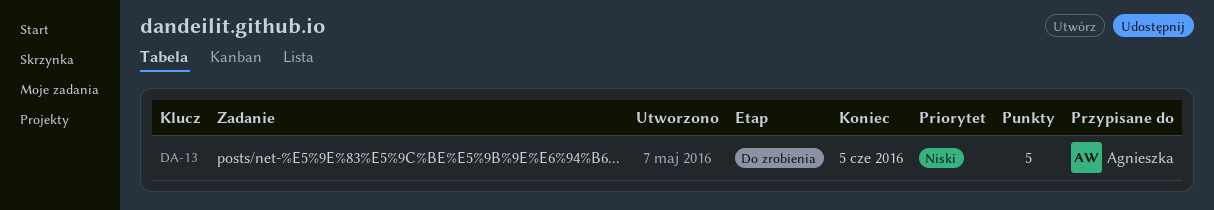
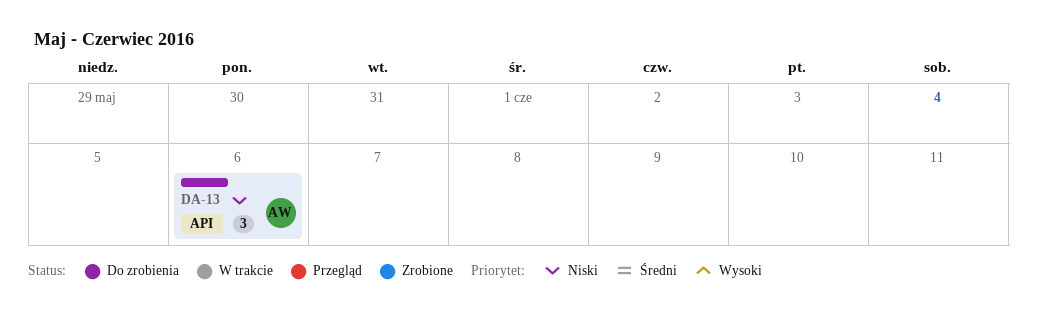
DA-13, estimate: 5 -> 3
DA-13, due: Jun 5 -> Jun 6

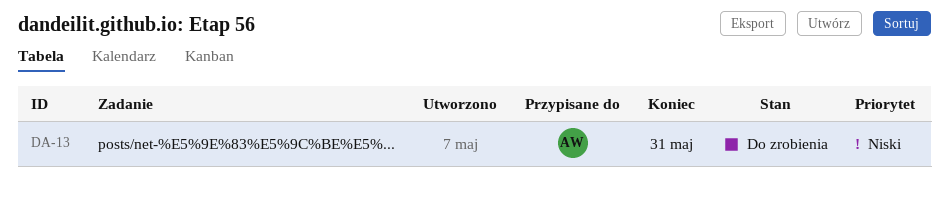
DA-13, due: Jun 6 -> May 31

